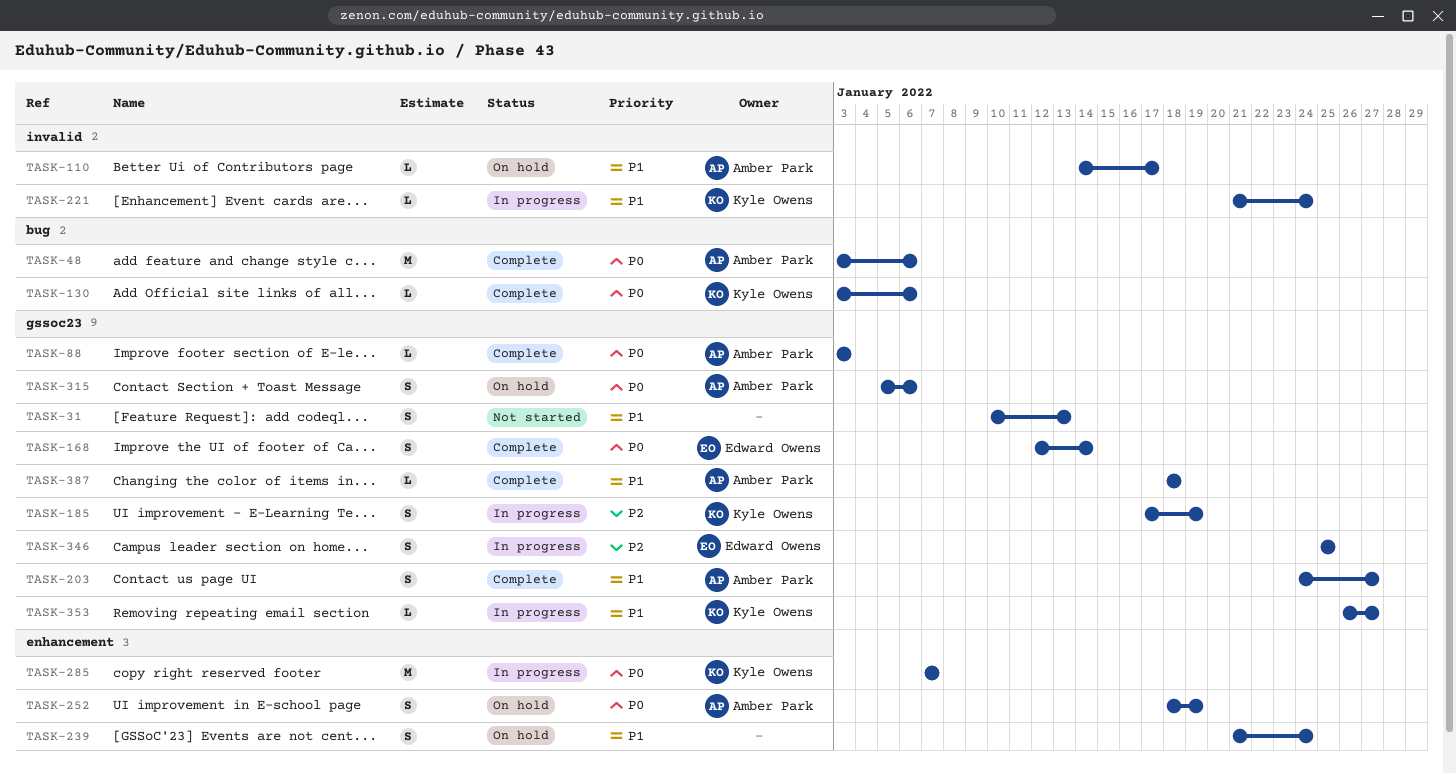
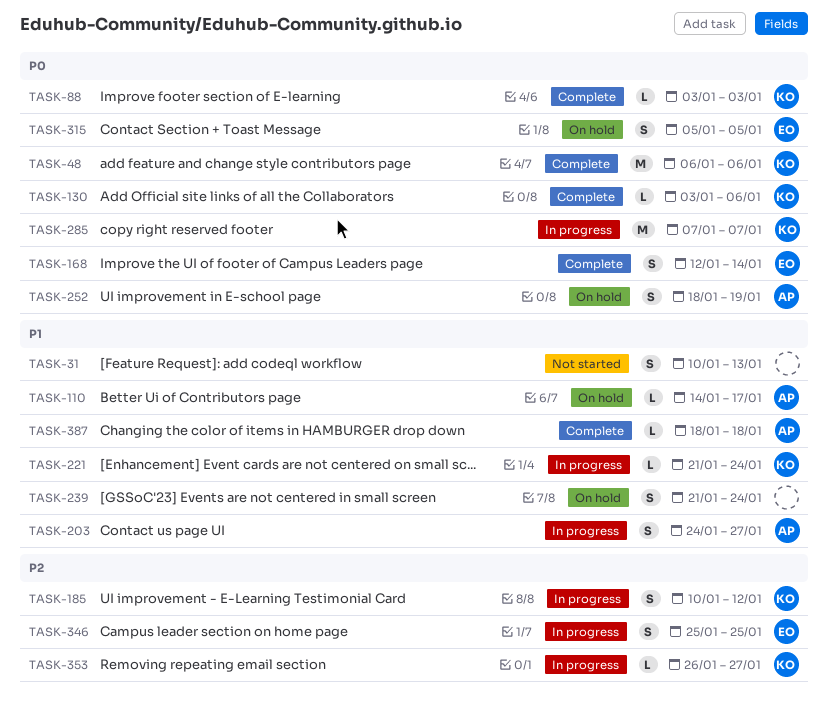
TASK-48, owner: Amber Park -> Kyle Owens
TASK-48, start: Jan 3 -> Jan 6
TASK-88, owner: Amber Park -> Kyle Owens
TASK-185, start: Jan 17 -> Jan 10
TASK-185, due: Jan 19 -> Jan 12
TASK-203, status: Complete -> In progress
TASK-315, owner: Amber Park -> Edward Owens
TASK-315, due: Jan 6 -> Jan 5
TASK-353, priority: P1 -> P2

